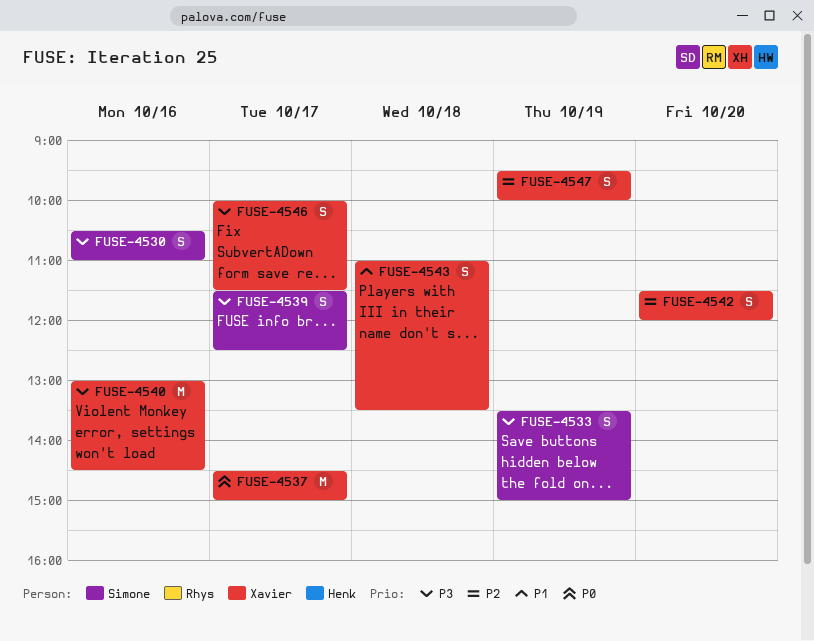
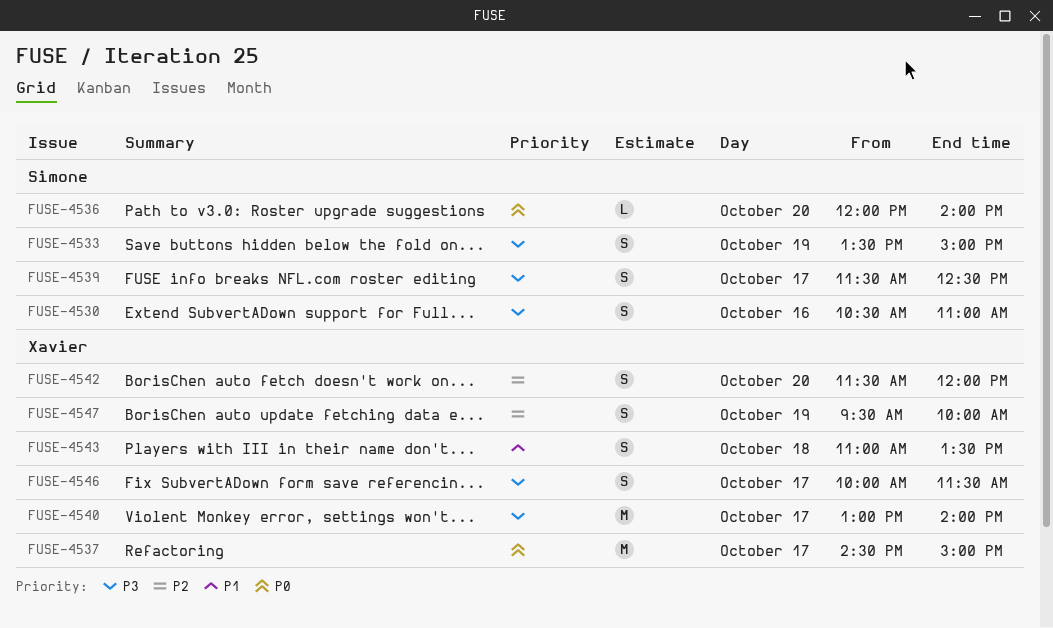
FUSE-4536: none -> present
FUSE-4540, day: Oct 16 -> Oct 17
FUSE-4540, ends: 14:30 -> 14:00

